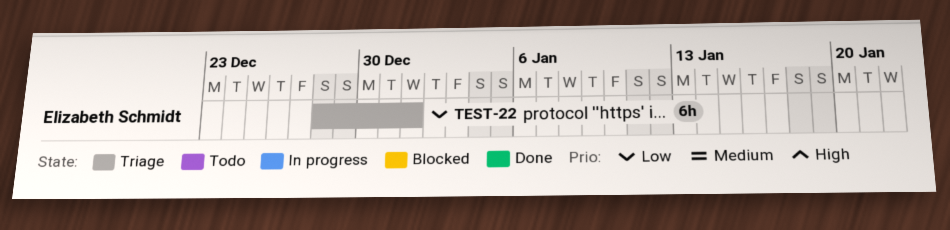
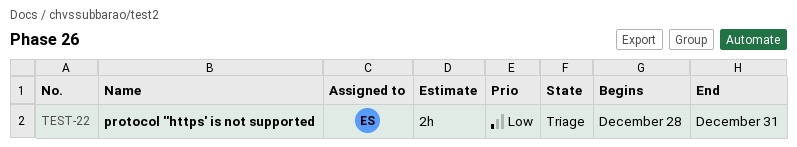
TEST-22, estimate: 6h -> 2h
TEST-22, due: Jan 1 -> Dec 31

